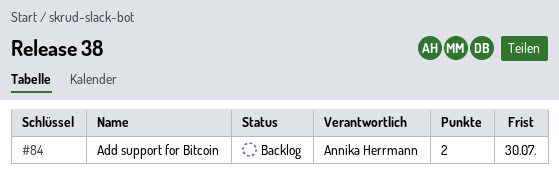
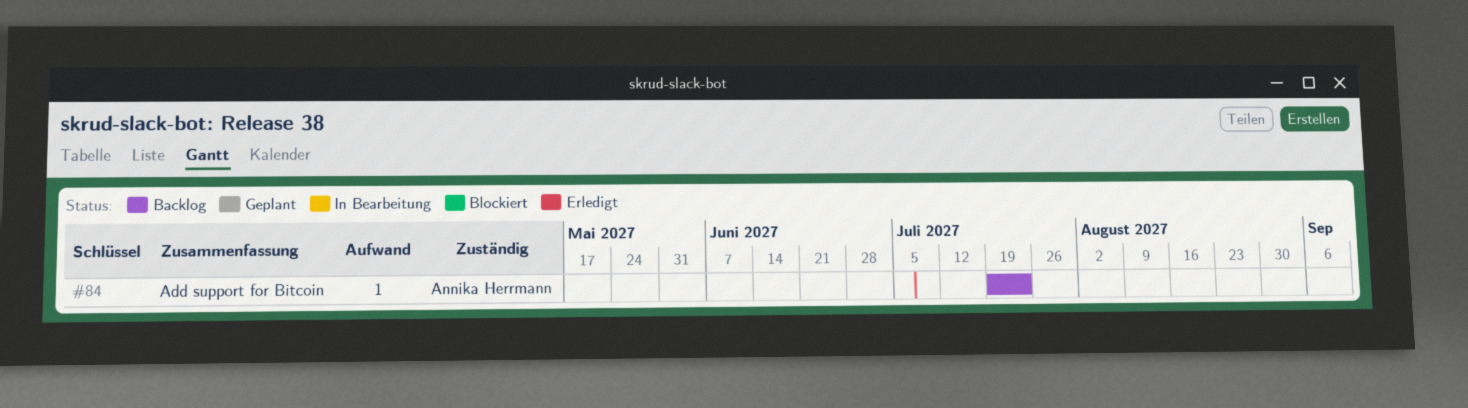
#84, estimate: 2 -> 1
#84, due: Jul 30 -> Jul 23

